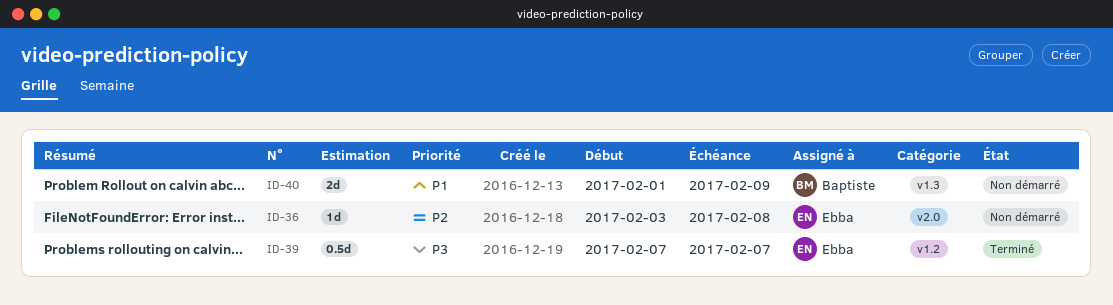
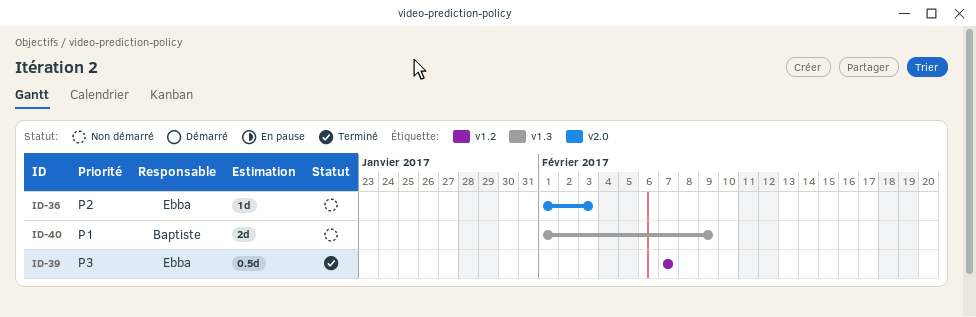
ID-36, start: Feb 3 -> Feb 1
ID-36, due: Feb 8 -> Feb 3

